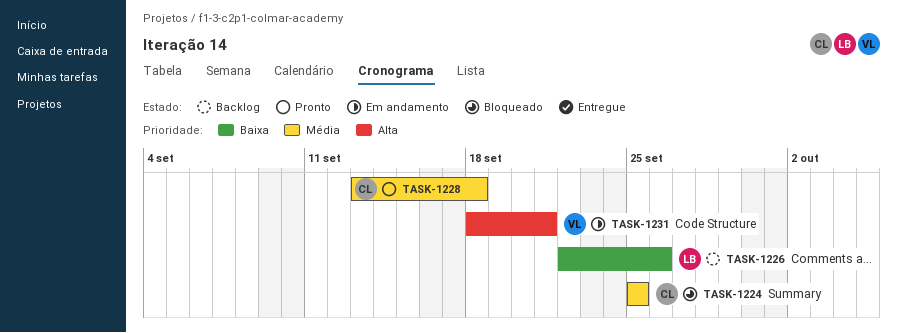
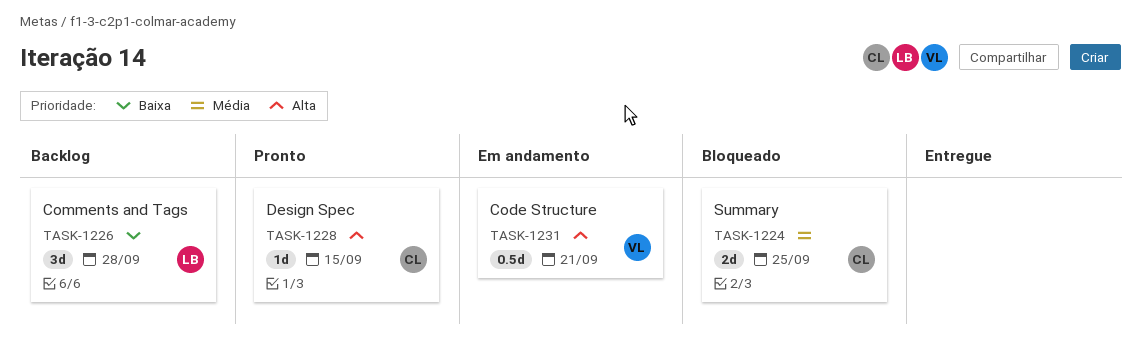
TASK-1226, due: Sep 26 -> Sep 28
TASK-1228, priority: Média -> Alta
TASK-1228, due: Sep 18 -> Sep 15

